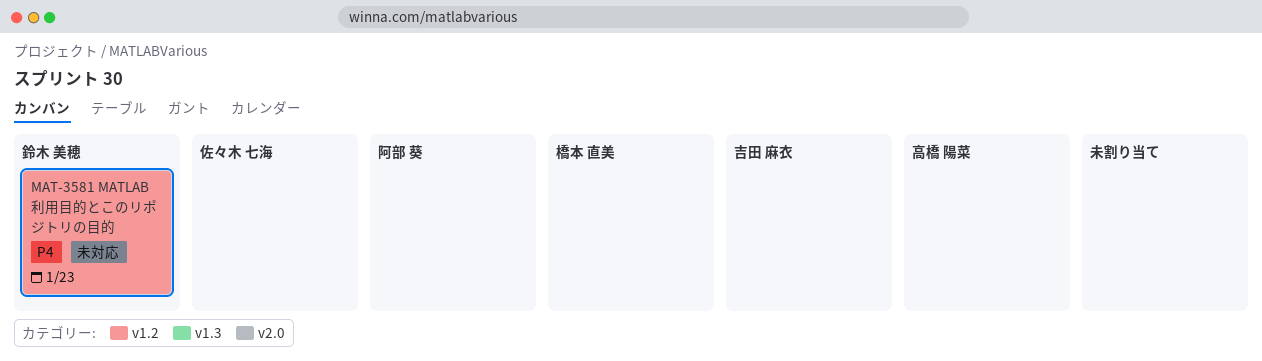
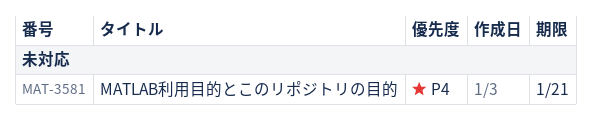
MAT-3581, due: Jan 23 -> Jan 21

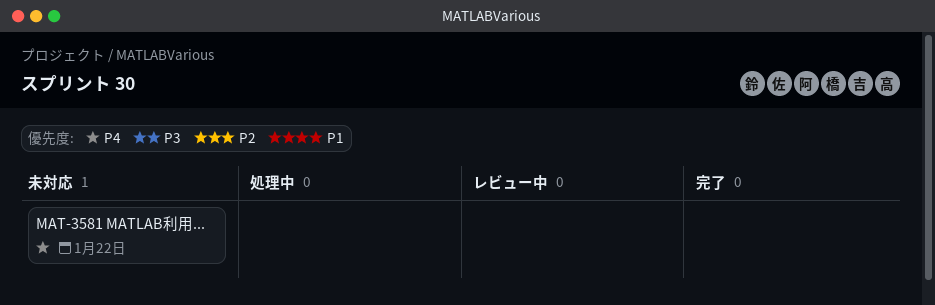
MAT-3581, due: Jan 21 -> Jan 22

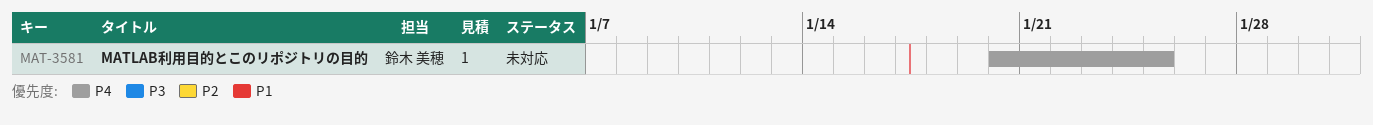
MAT-3581, due: Jan 22 -> Jan 25

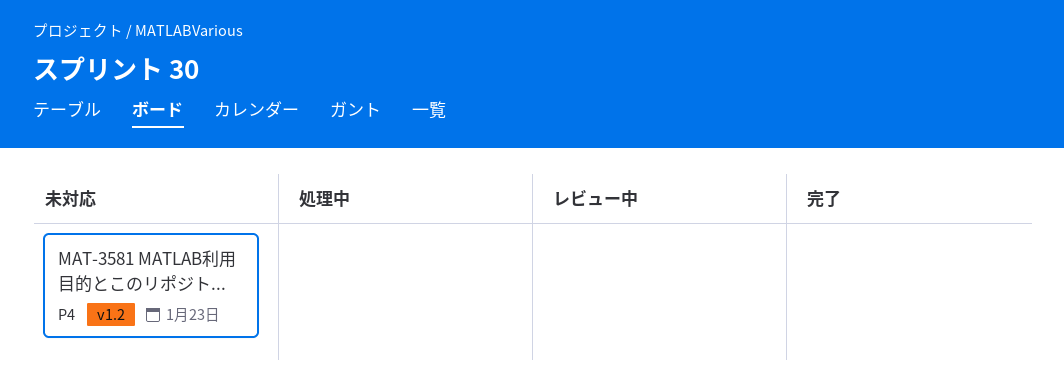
MAT-3581, due: Jan 25 -> Jan 23

